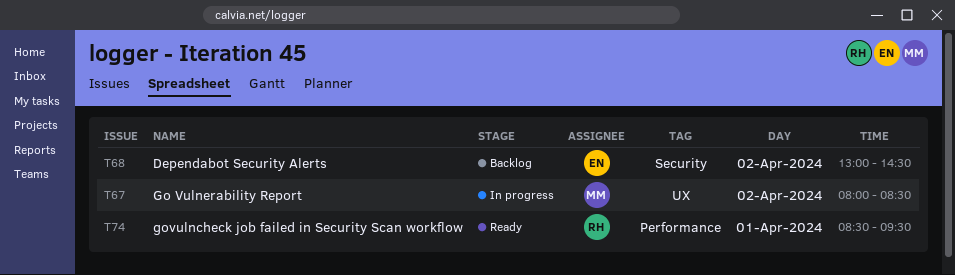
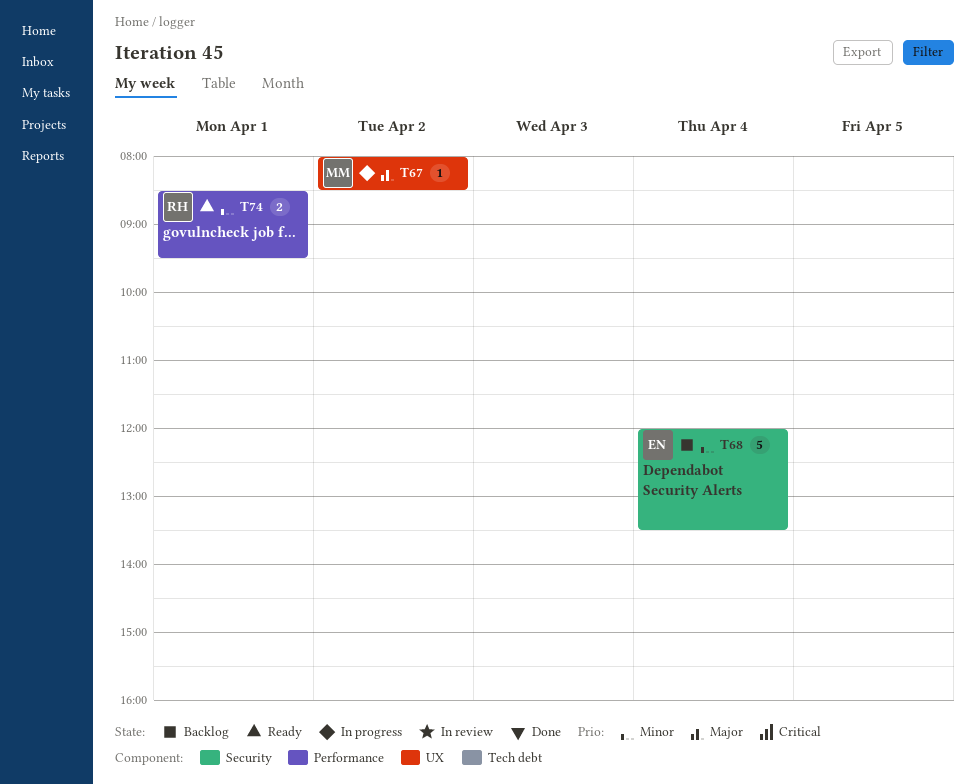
T68, day: Apr 2 -> Apr 4
T68, begins: 13:00 -> 12:00
T68, ends: 14:30 -> 13:30

